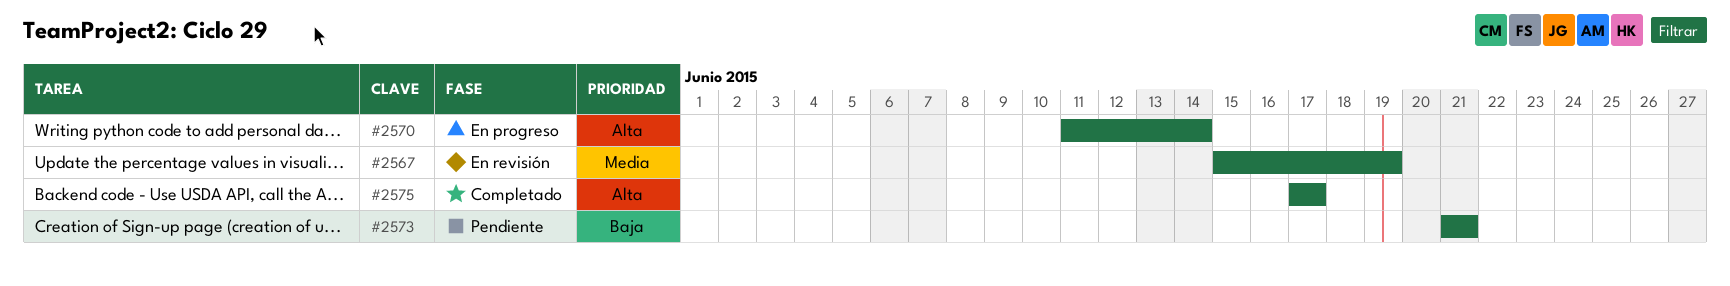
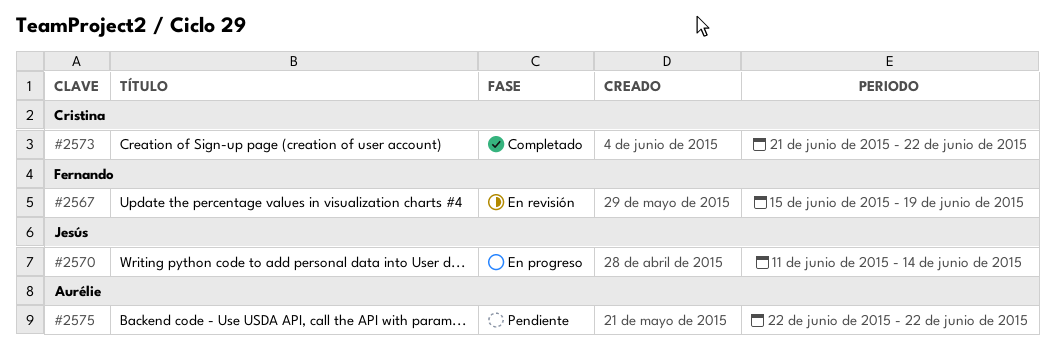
#2573, status: Pendiente -> Completado
#2573, due: Jun 21 -> Jun 22
#2575, status: Completado -> Pendiente
#2575, start: Jun 17 -> Jun 22
#2575, due: Jun 17 -> Jun 22

